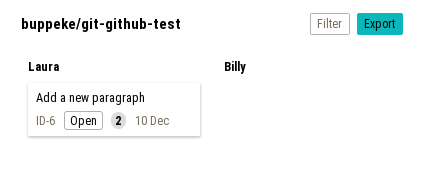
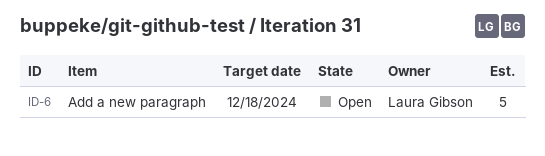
ID-6, estimate: 2 -> 5
ID-6, due: Dec 10 -> Dec 18

